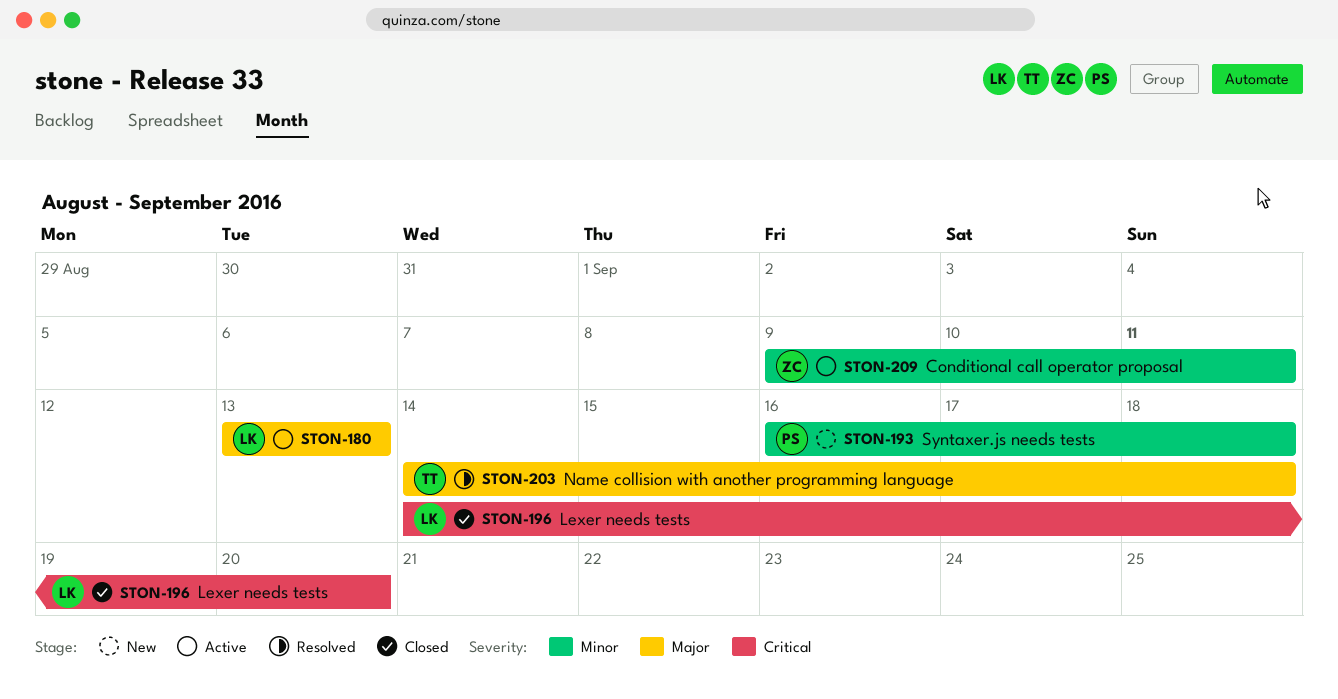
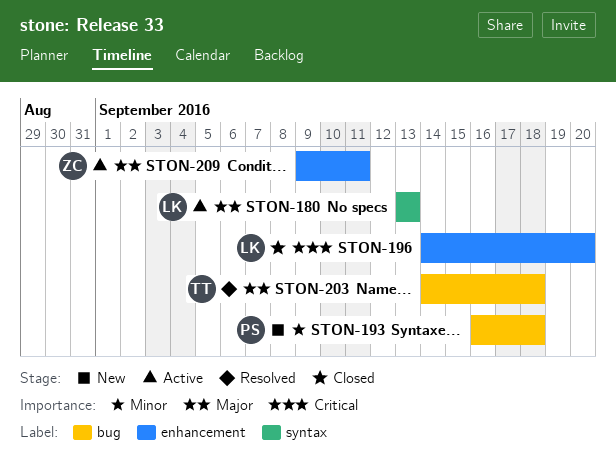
STON-209, priority: Minor -> Major

